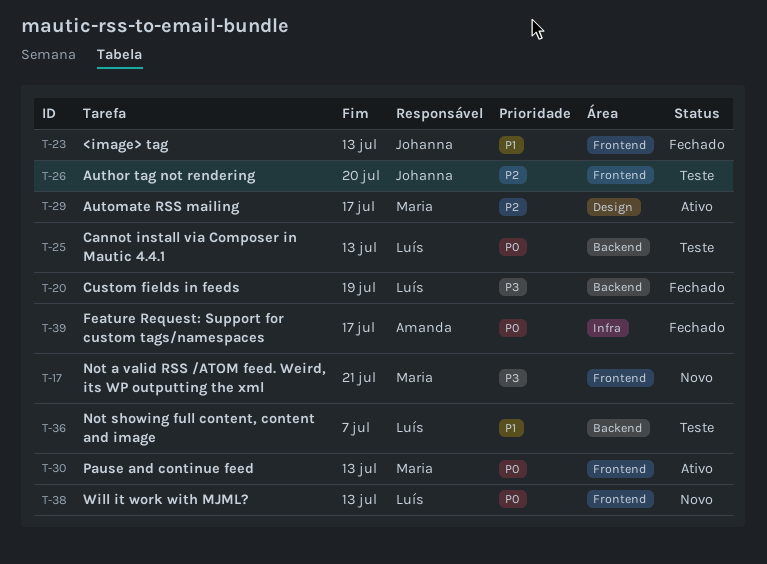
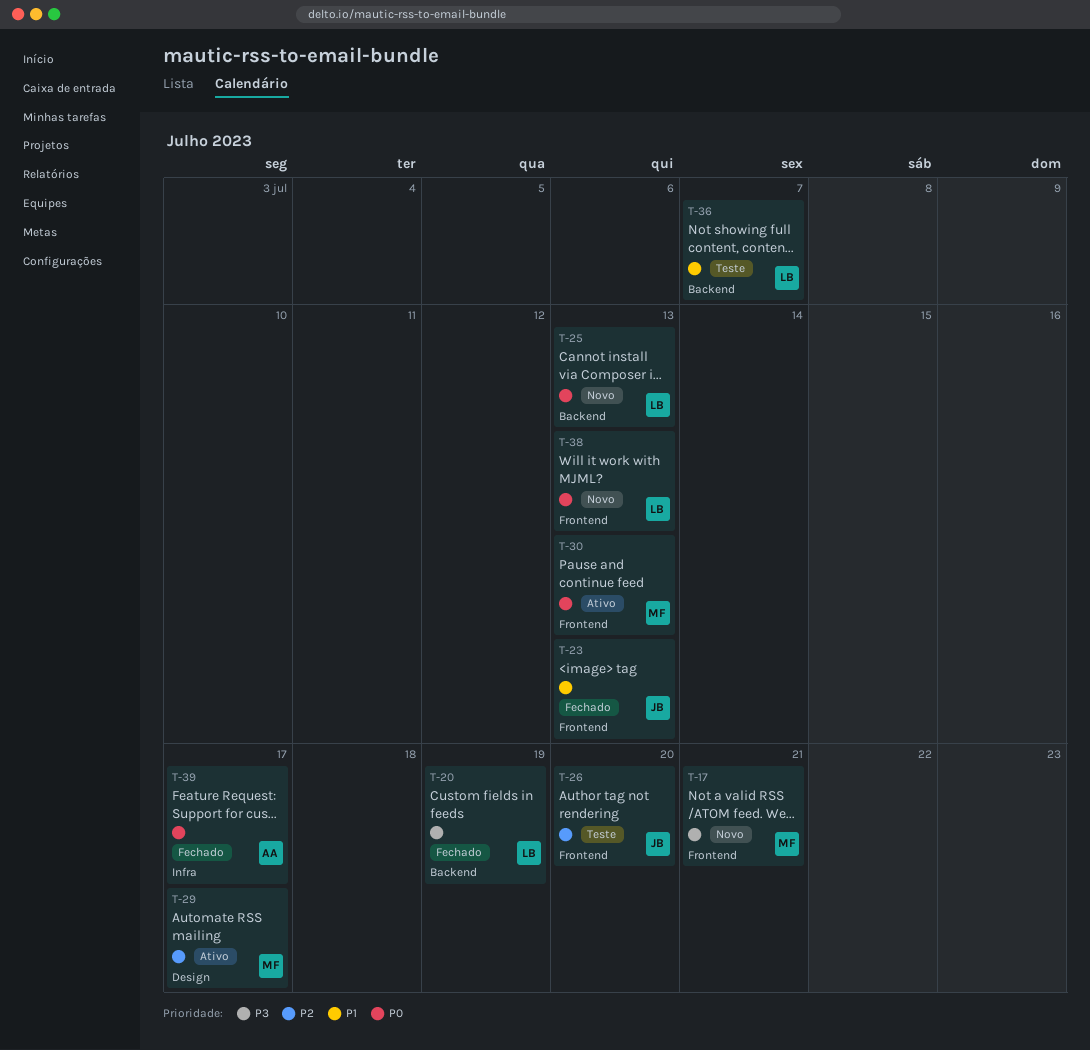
T-25, status: Teste -> Novo

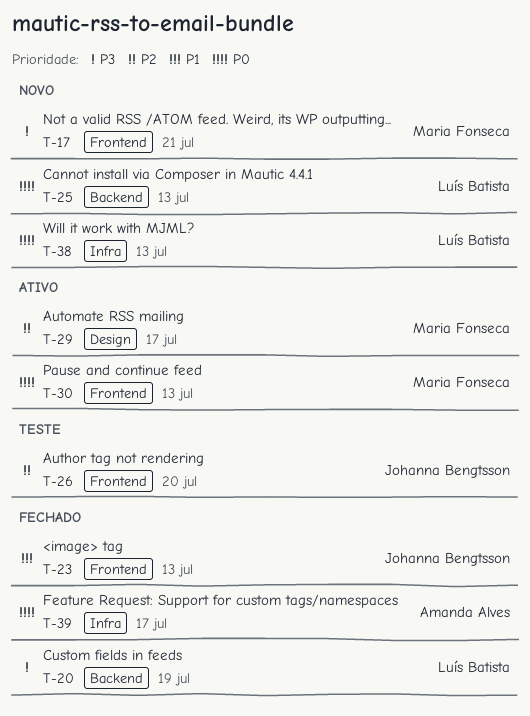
T-36: present -> none
T-38, label: Frontend -> Infra

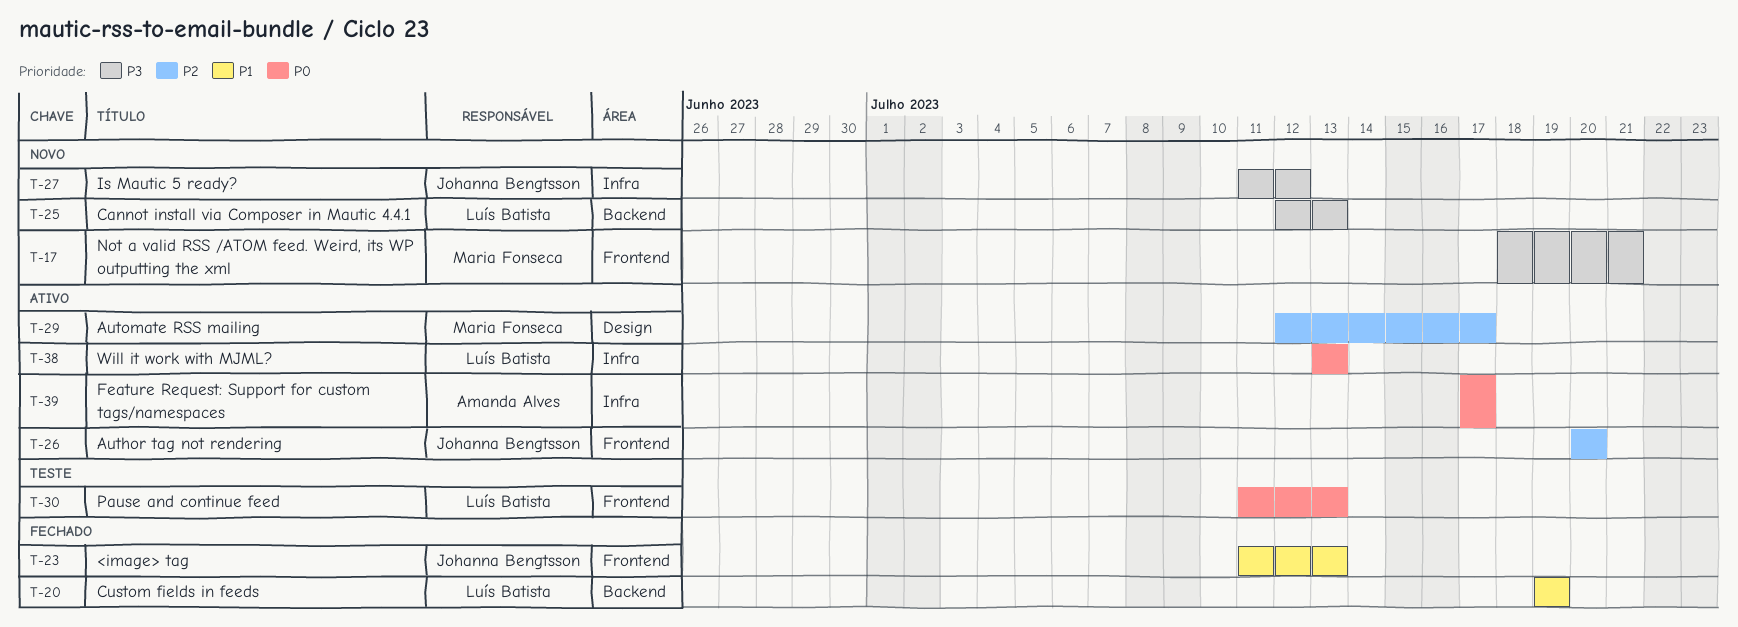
T-20, priority: P3 -> P1
T-25, priority: P0 -> P3
T-26, status: Teste -> Ativo
T-27: none -> present
T-30, status: Ativo -> Teste
T-30, owner: Maria Fonseca -> Luís Batista
T-38, status: Novo -> Ativo
T-39, status: Fechado -> Ativo

